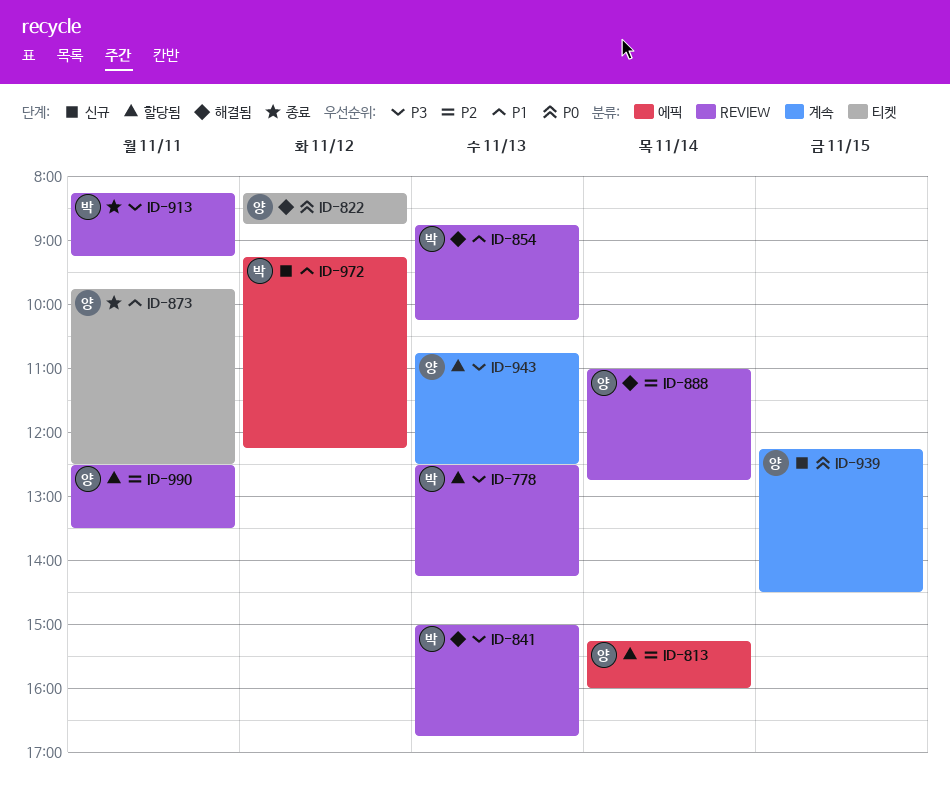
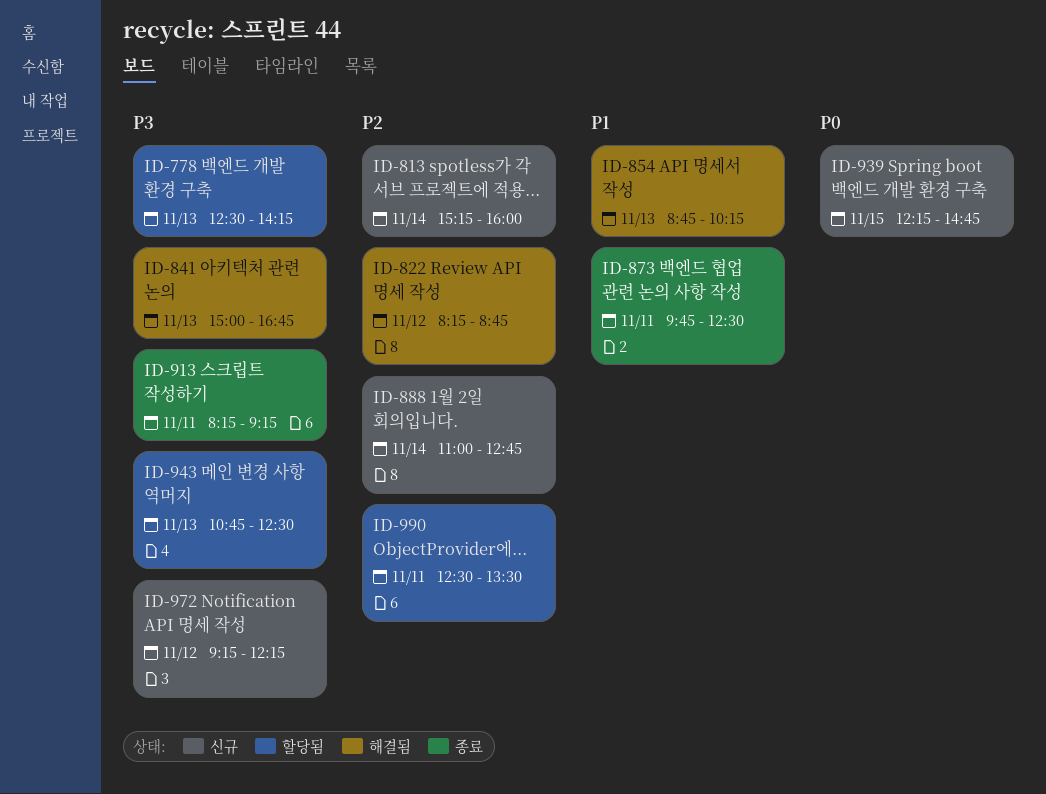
ID-813, status: 할당됨 -> 신규
ID-822, priority: P0 -> P2
ID-888, status: 해결됨 -> 신규
ID-939, ends: 14:30 -> 14:45
ID-972, priority: P1 -> P3

